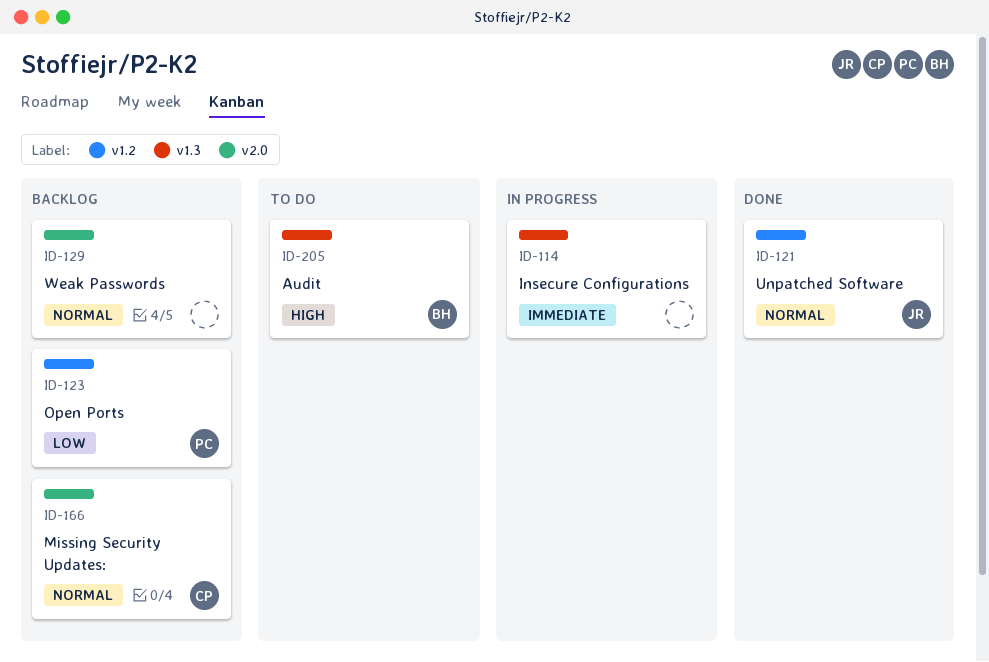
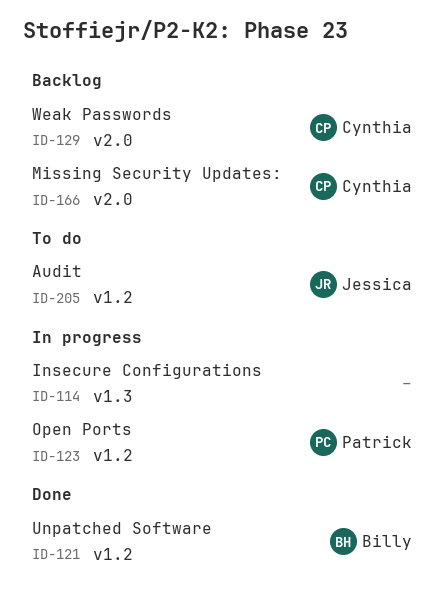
ID-121, owner: Jessica -> Billy
ID-123, status: Backlog -> In progress
ID-129, owner: none -> Cynthia
ID-205, owner: Billy -> Jessica
ID-205, label: v1.3 -> v1.2

